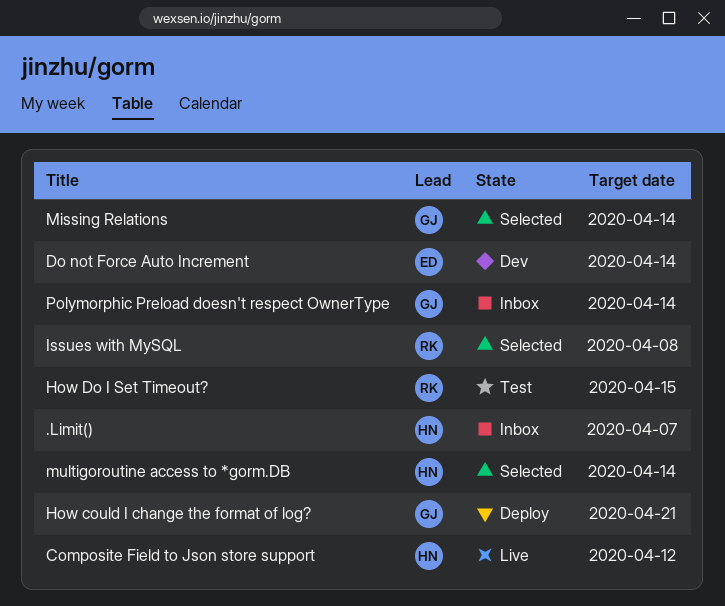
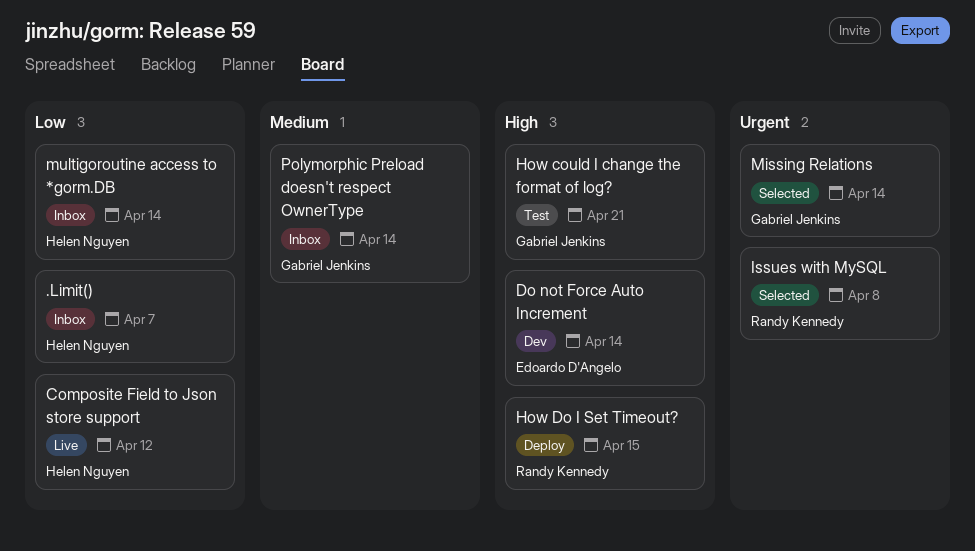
How could I change the format of log?, status: Deploy -> Test
How Do I Set Timeout?, status: Test -> Deploy
multigoroutine access to *gorm.DB, status: Selected -> Inbox

